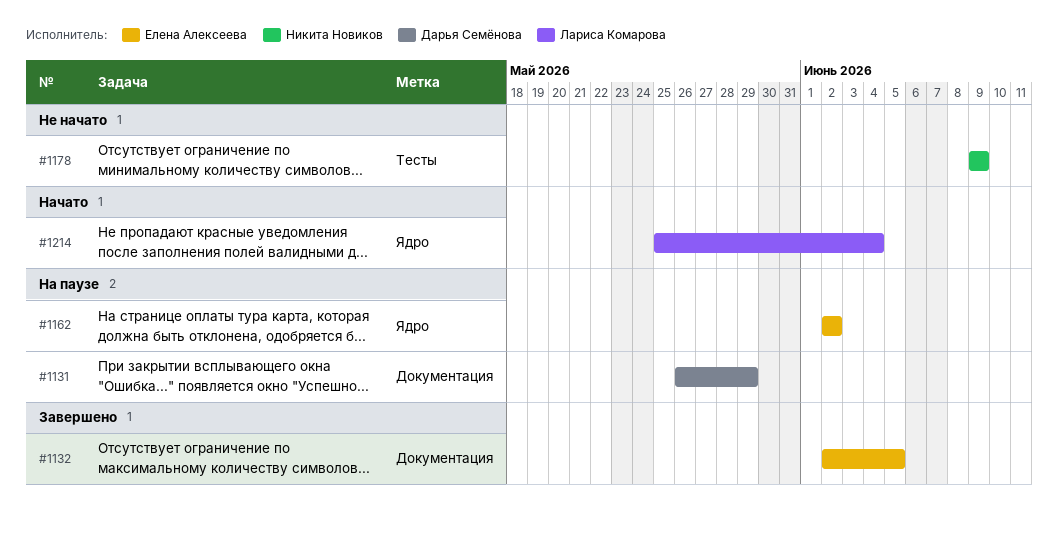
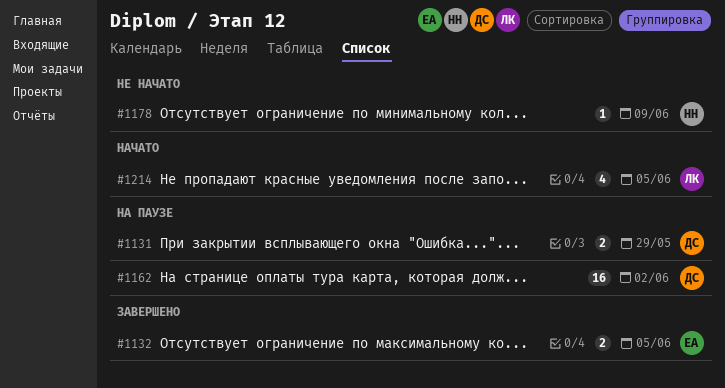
#1162, owner: Елена Алексеева -> Дарья Семёнова
#1214, due: Jun 4 -> Jun 5

